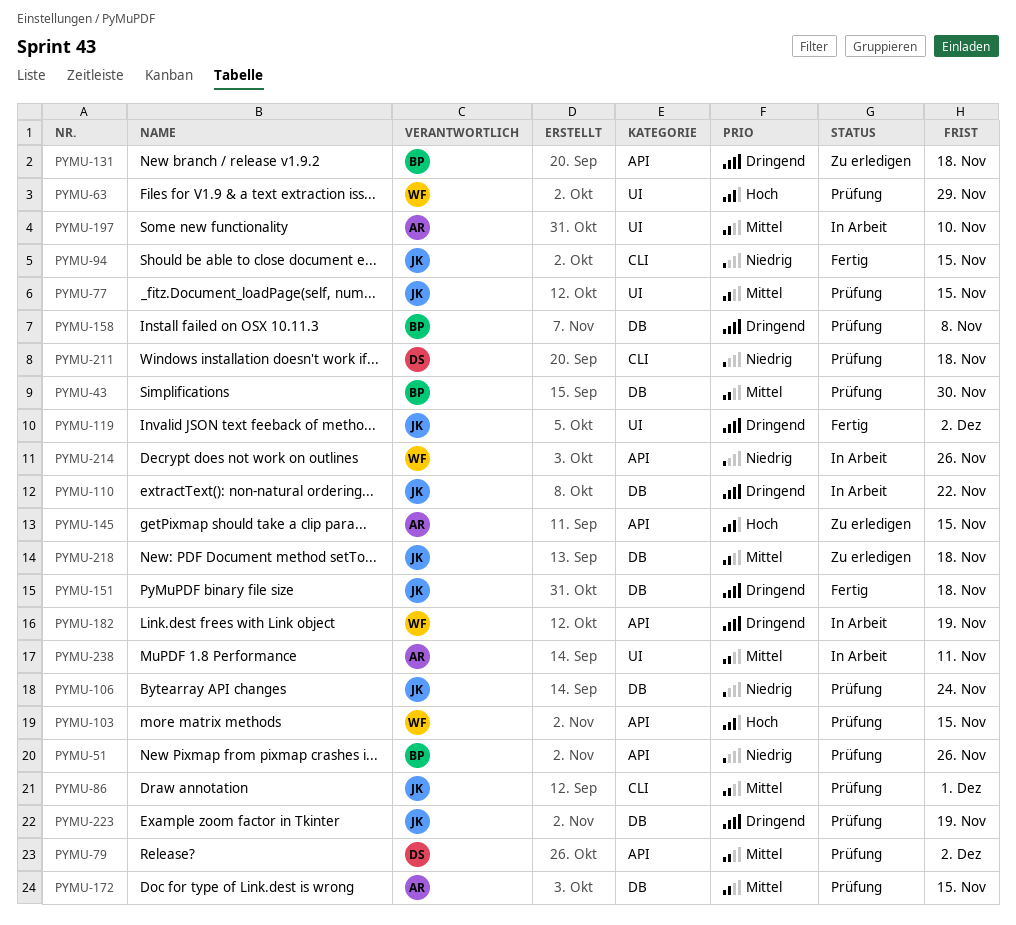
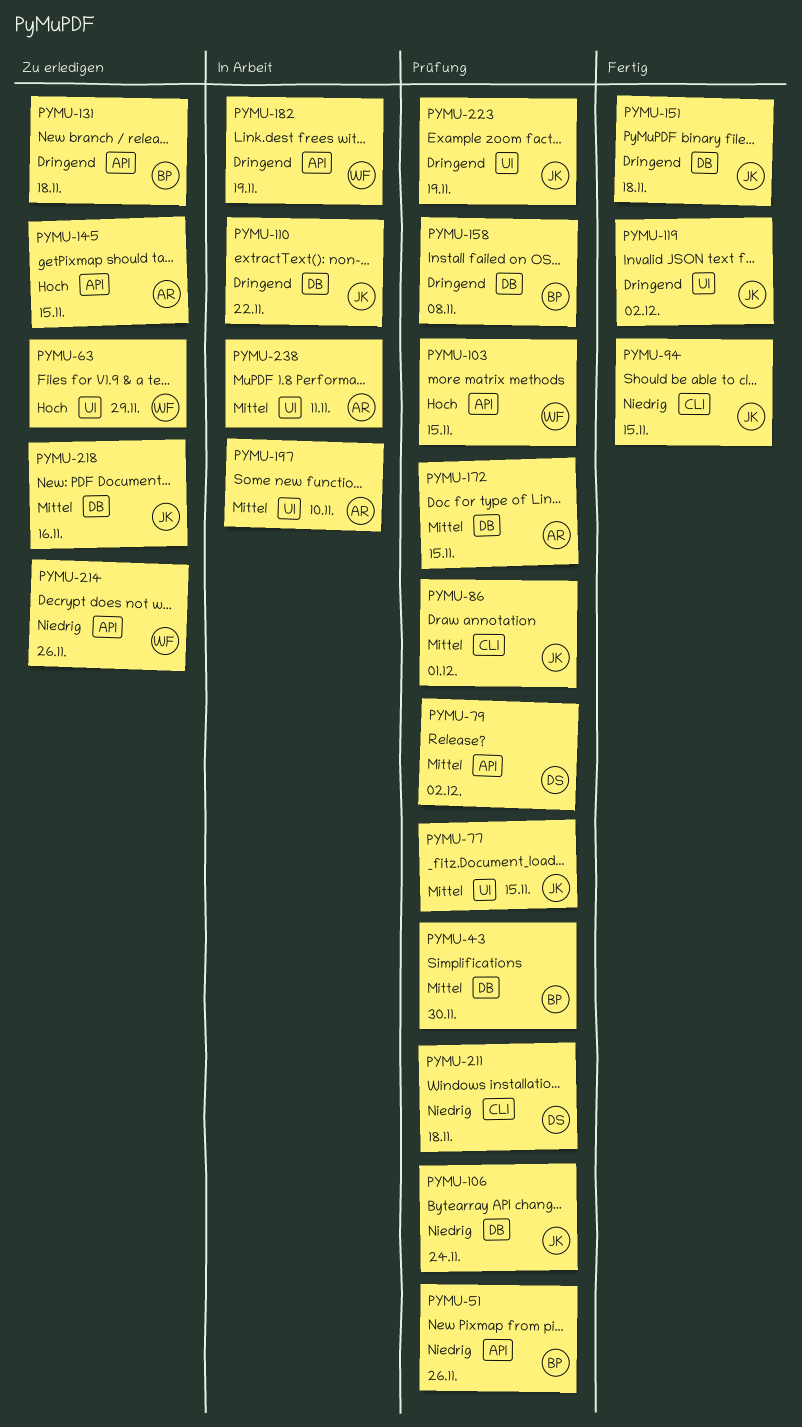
PYMU-63, status: Prüfung -> Zu erledigen
PYMU-214, status: In Arbeit -> Zu erledigen
PYMU-218, due: Nov 18 -> Nov 16
PYMU-223, label: DB -> UI

